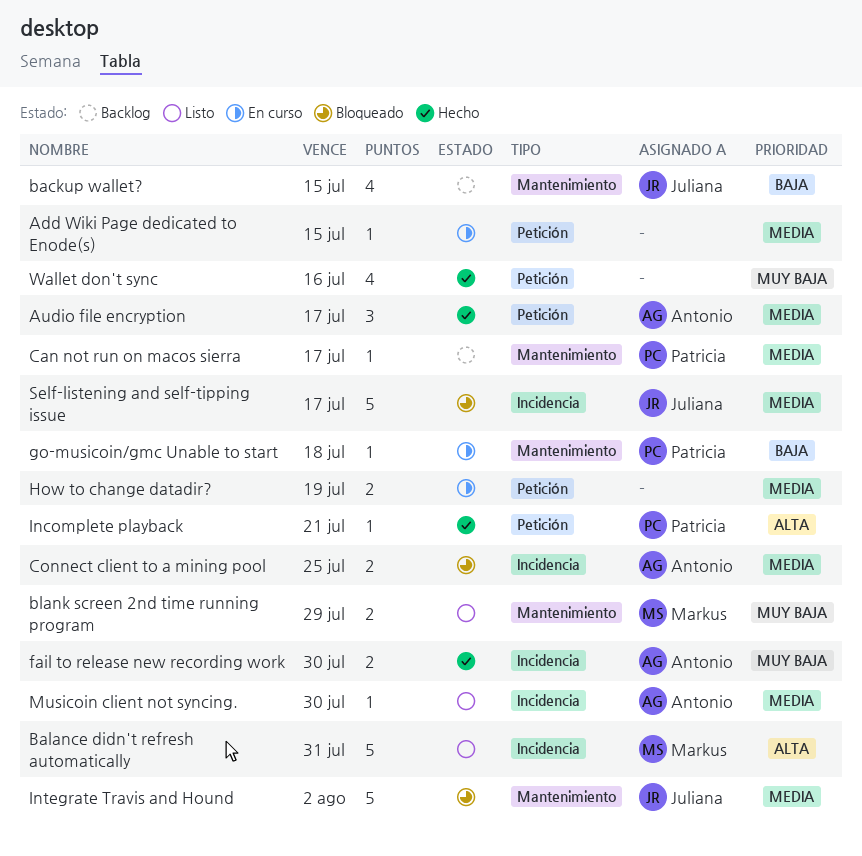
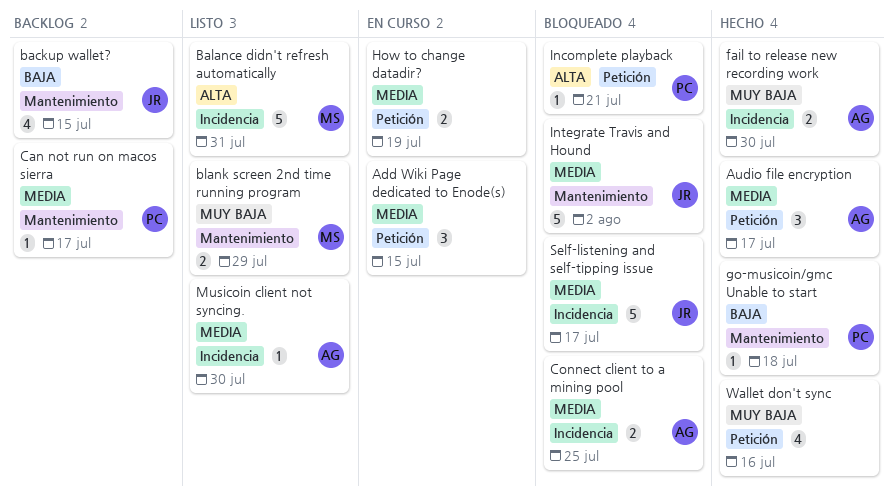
Add Wiki Page dedicated to Enode(s), estimate: 1 -> 3
go-musicoin/gmc Unable to start, status: En curso -> Hecho
Incomplete playback, status: Hecho -> Bloqueado

